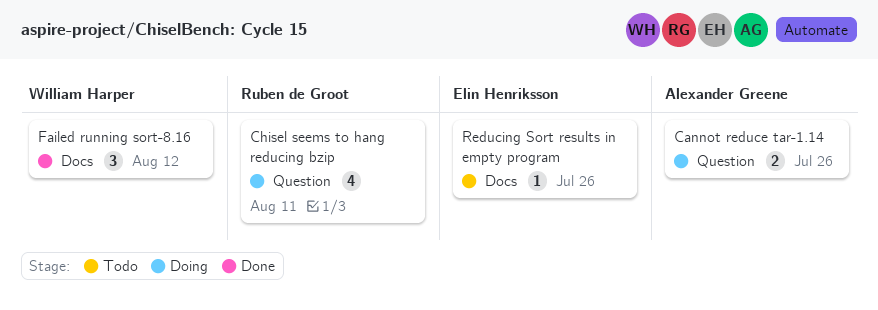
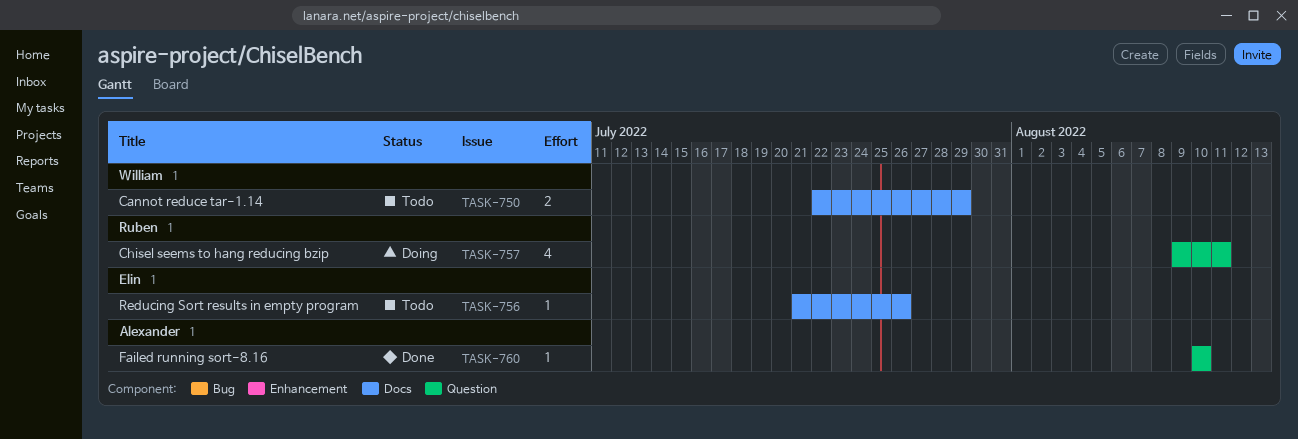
Cannot reduce tar-1.14, status: Doing -> Todo
Cannot reduce tar-1.14, owner: Alexander Greene -> William Harper
Cannot reduce tar-1.14, label: Question -> Docs
Cannot reduce tar-1.14, due: Jul 26 -> Jul 29
Failed running sort-8.16, owner: William Harper -> Alexander Greene
Failed running sort-8.16, label: Docs -> Question
Failed running sort-8.16, estimate: 3 -> 1
Failed running sort-8.16, due: Aug 12 -> Aug 10

